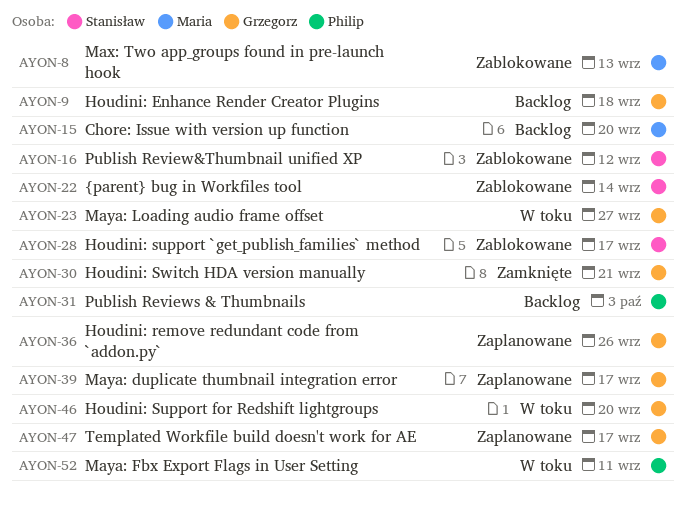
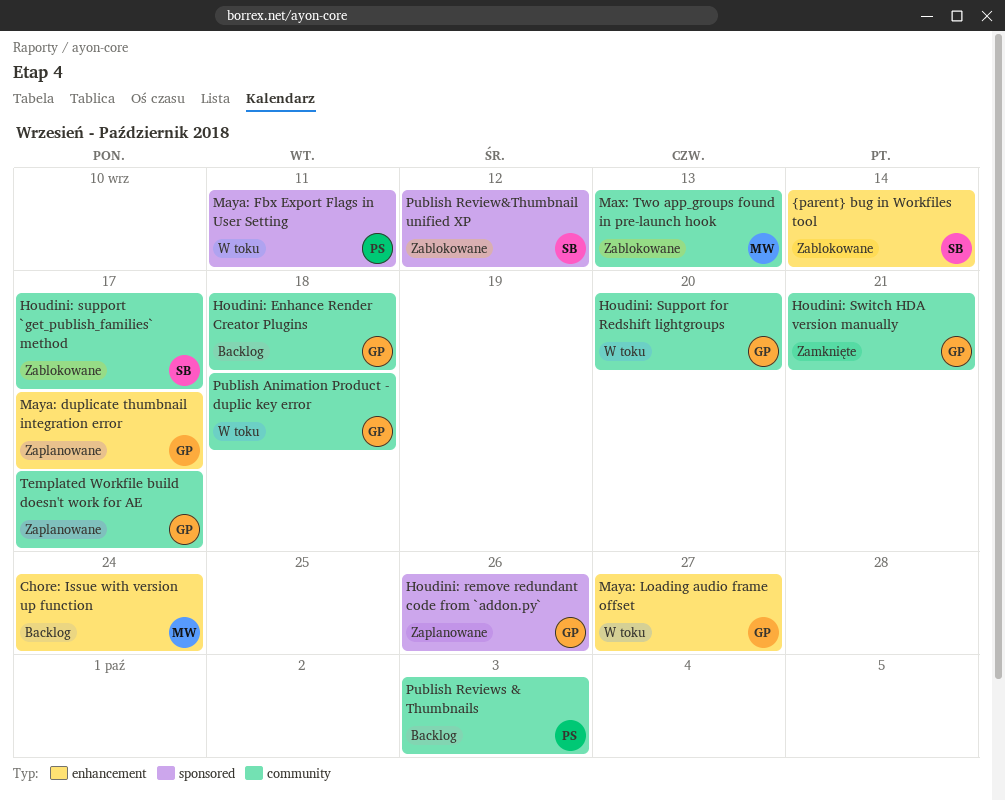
Chore: Issue with version up function, due: Sep 20 -> Sep 24
Publish Animation Product - duplic key error: none -> present

